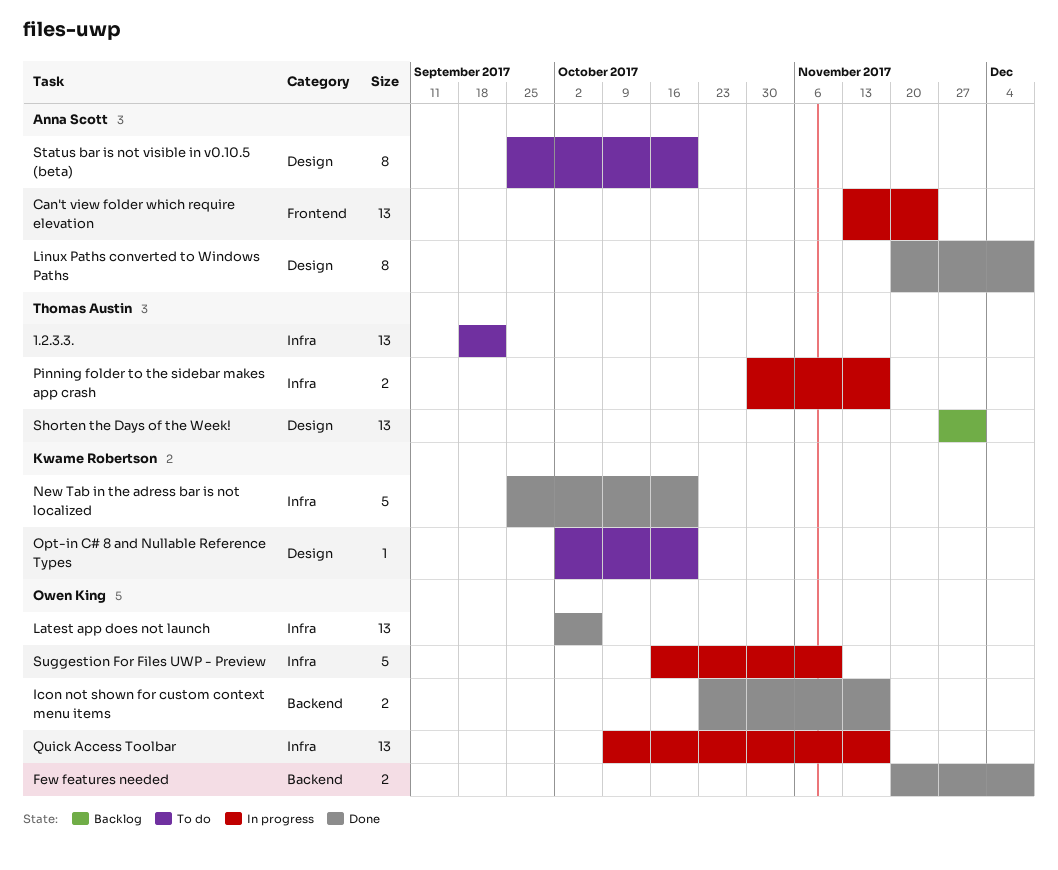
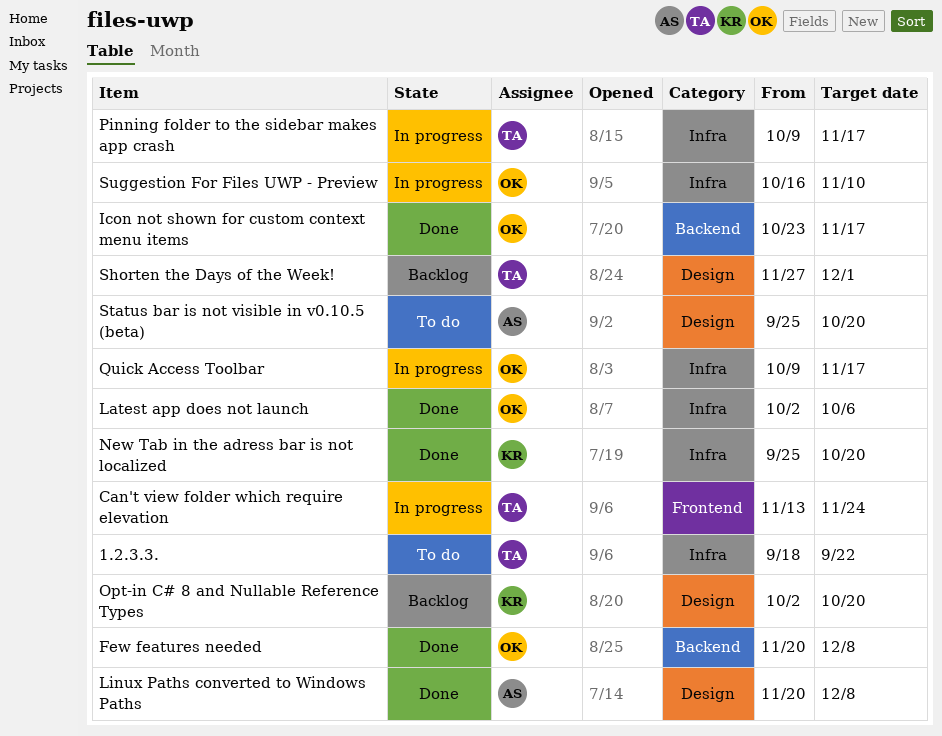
Can't view folder which require elevation, owner: Anna Scott -> Thomas Austin
Opt-in C# 8 and Nullable Reference Types, status: To do -> Backlog
Pinning folder to the sidebar makes app crash, start: Oct 30 -> Oct 9

